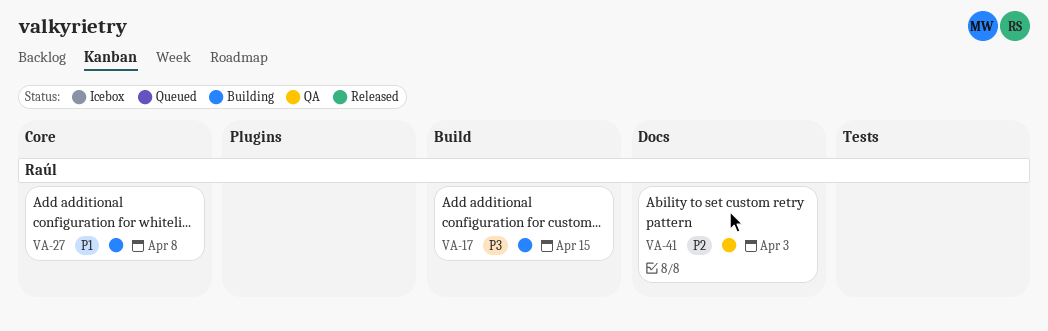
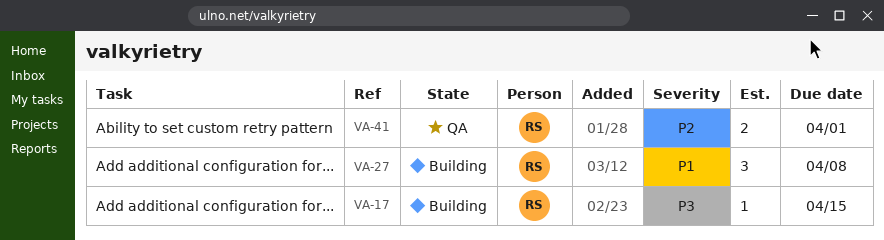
VA-41, due: Apr 3 -> Apr 1

